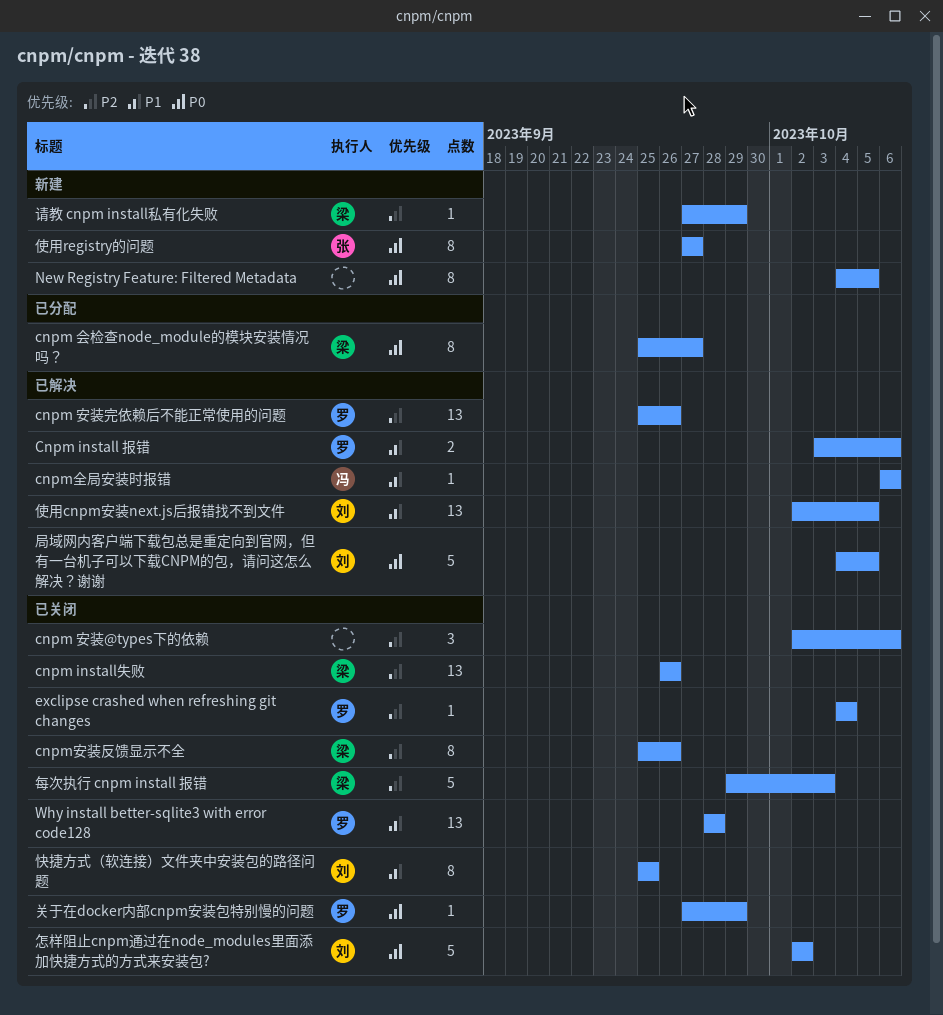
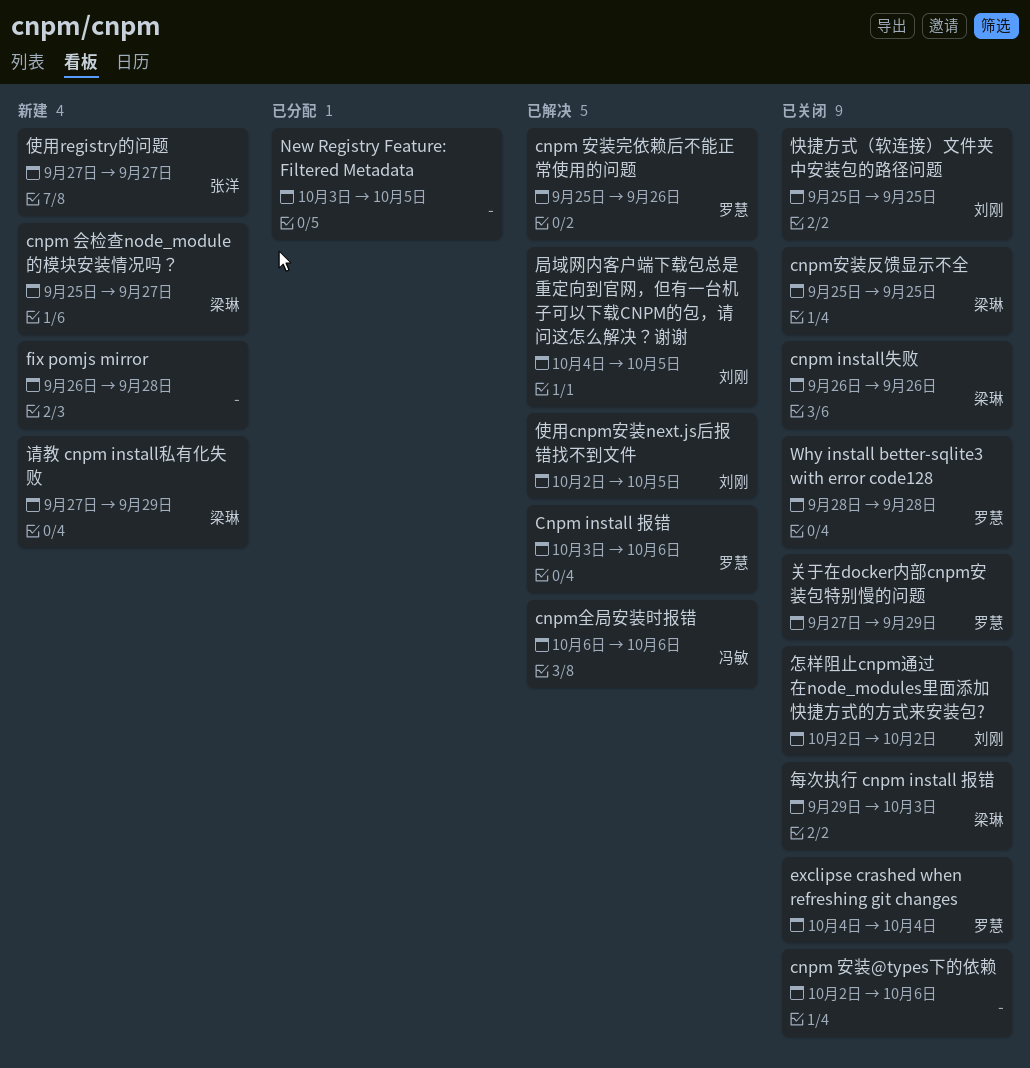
cnpm 会检查node_module的模块安装情况吗？, status: 已分配 -> 新建
cnpm安装反馈显示不全, due: Sep 26 -> Sep 25
fix pomjs mirror: none -> present
New Registry Feature: Filtered Metadata, status: 新建 -> 已分配
New Registry Feature: Filtered Metadata, start: Oct 4 -> Oct 3

